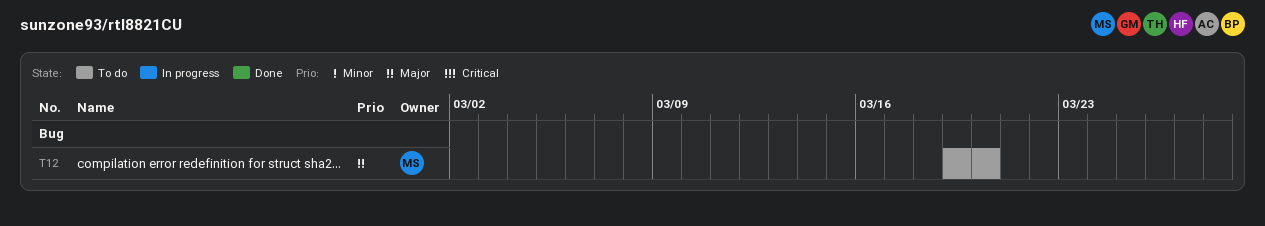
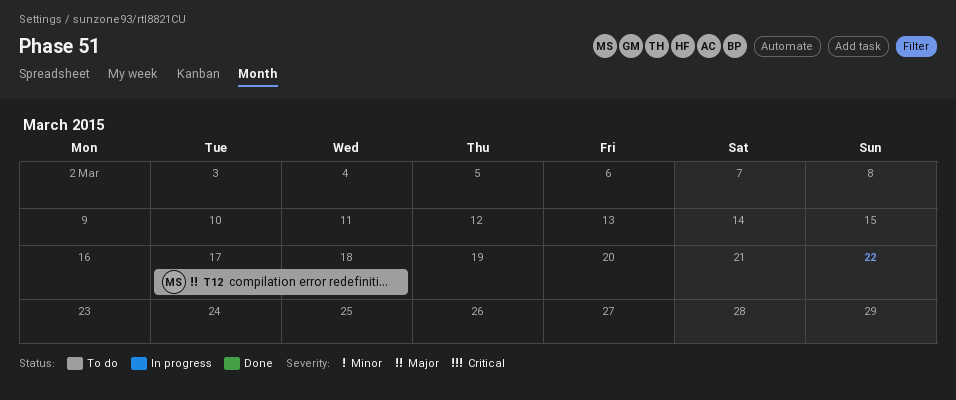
T12, start: Mar 19 -> Mar 17
T12, due: Mar 20 -> Mar 18

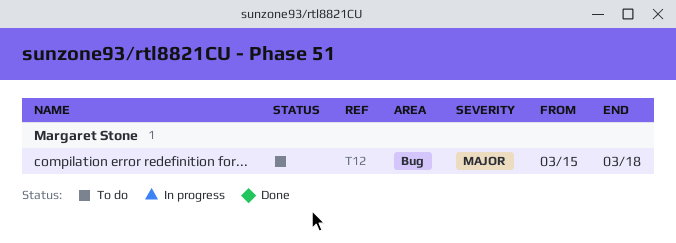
T12, start: Mar 17 -> Mar 15

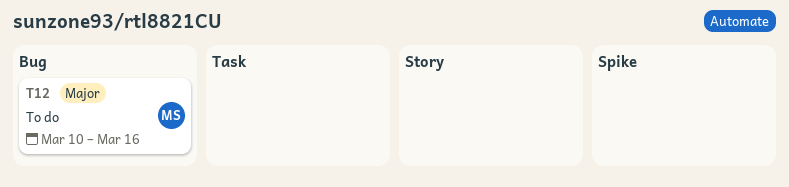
T12, start: Mar 15 -> Mar 10
T12, due: Mar 18 -> Mar 16

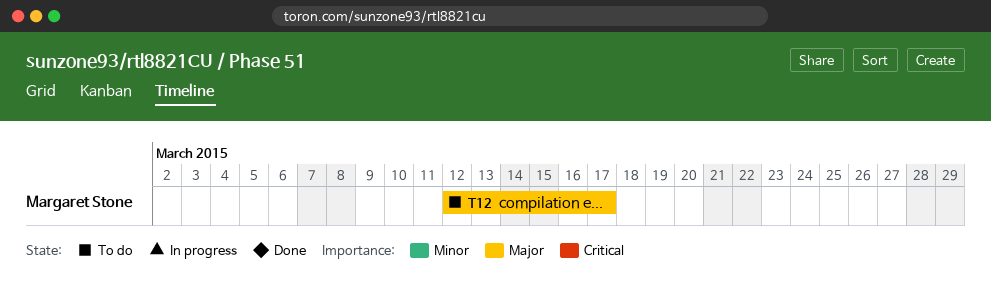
T12, start: Mar 10 -> Mar 12
T12, due: Mar 16 -> Mar 17

